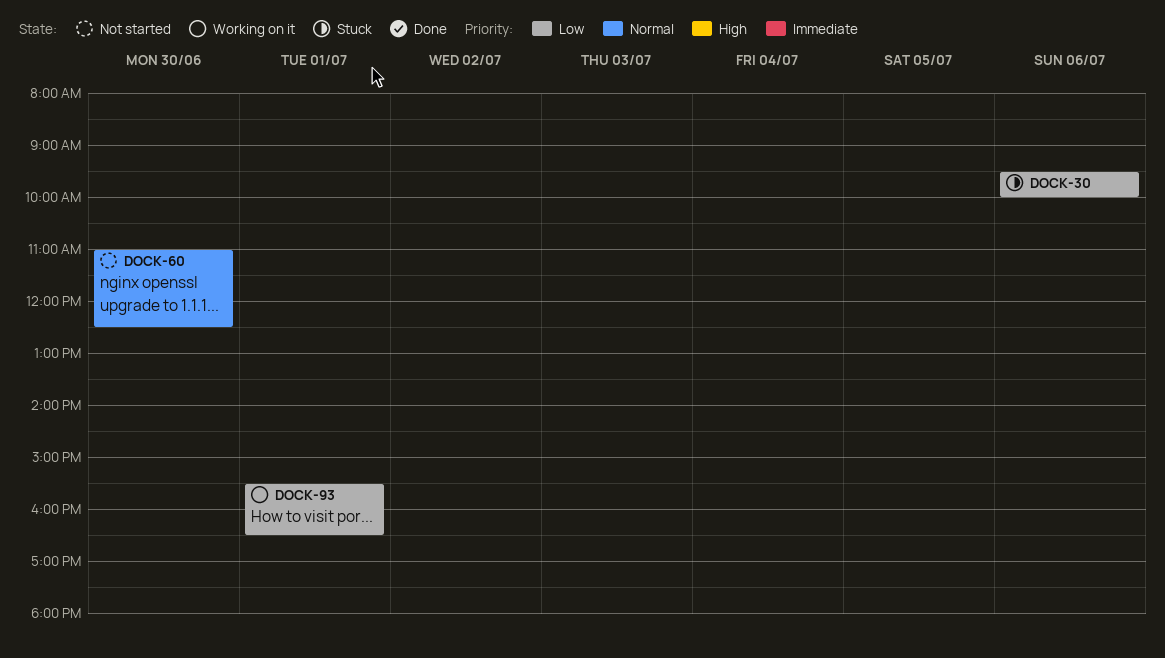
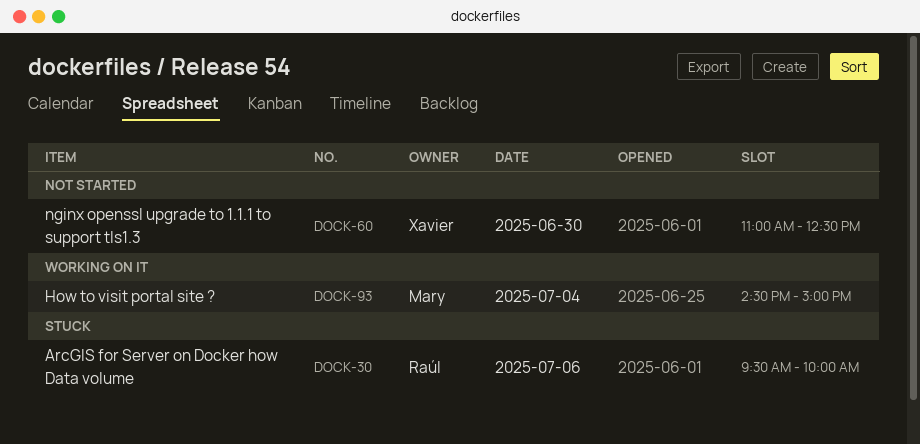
DOCK-93, day: Jul 1 -> Jul 4
DOCK-93, begins: 15:30 -> 14:30
DOCK-93, ends: 16:30 -> 15:00

